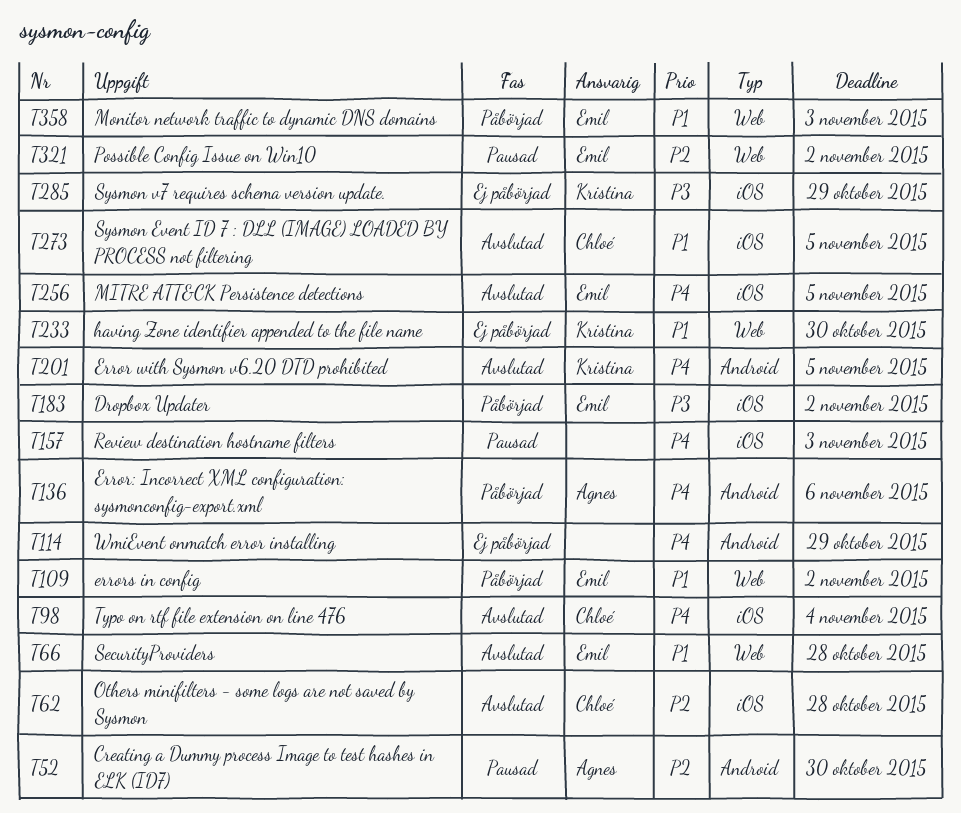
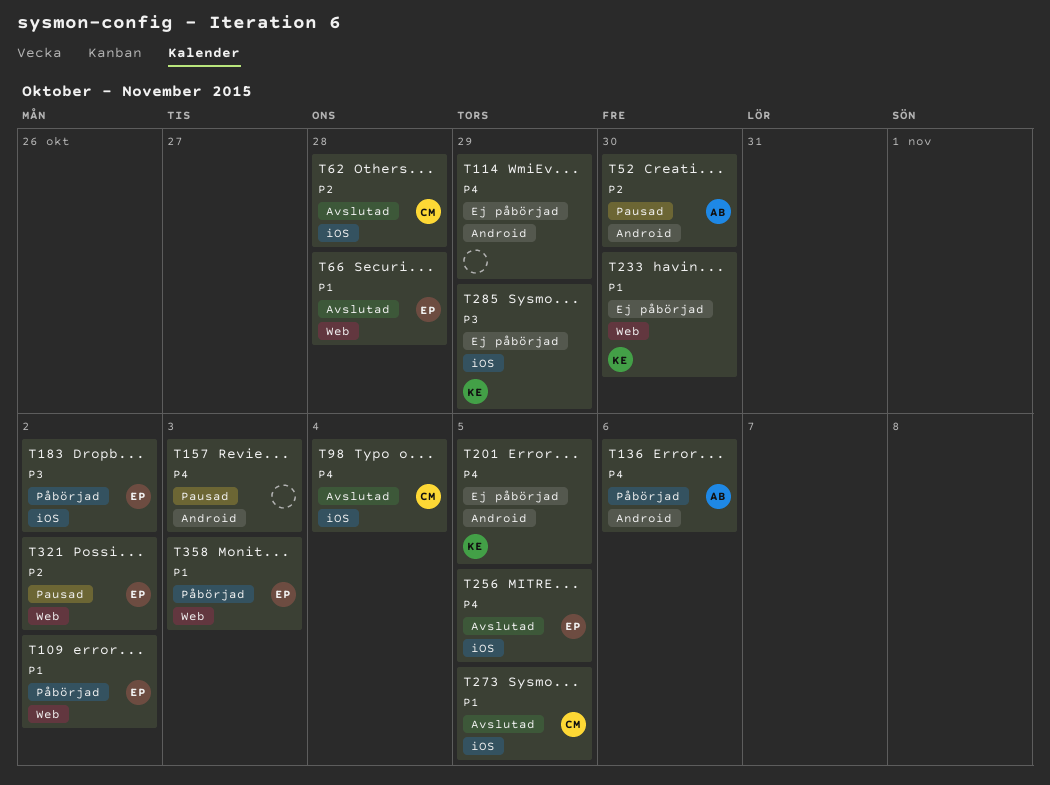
T157, label: iOS -> Android
T201, status: Avslutad -> Ej påbörjad

